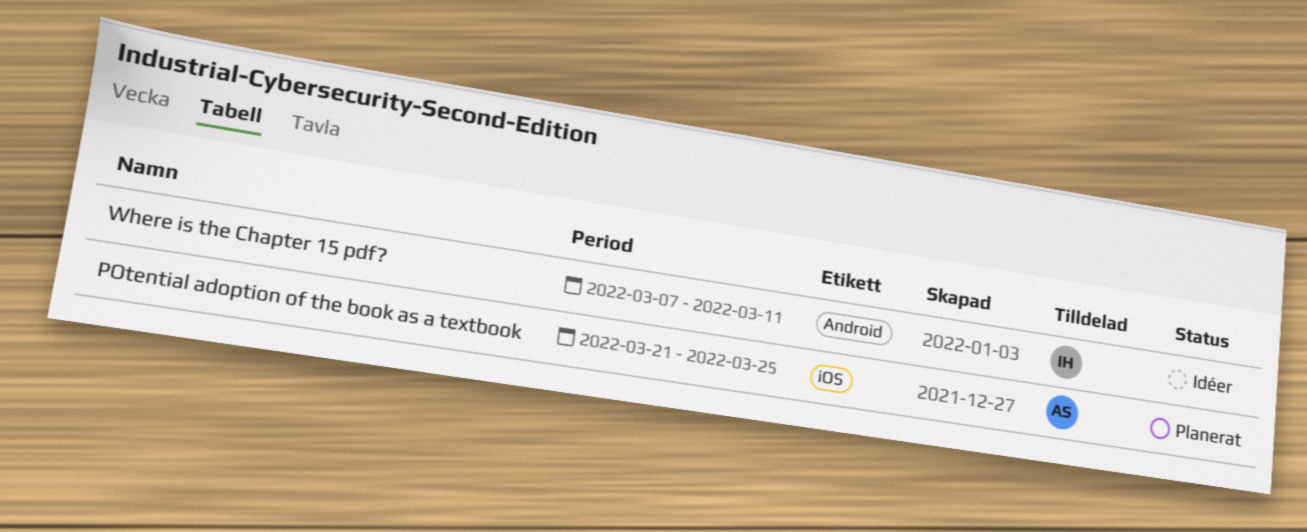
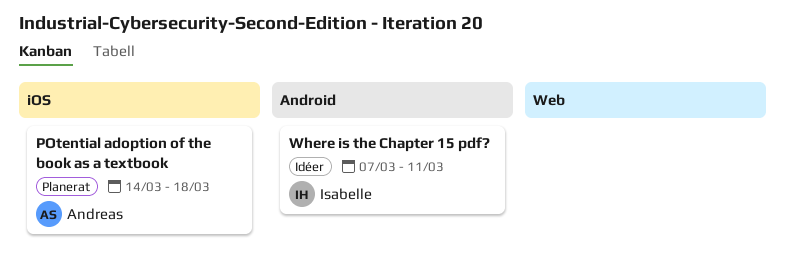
POtential adoption of the book as a textbook, start: Mar 21 -> Mar 14
POtential adoption of the book as a textbook, due: Mar 25 -> Mar 18

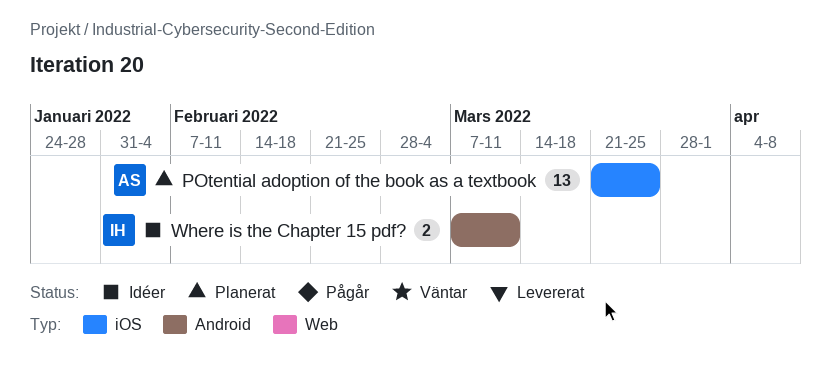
POtential adoption of the book as a textbook, start: Mar 14 -> Mar 21
POtential adoption of the book as a textbook, due: Mar 18 -> Mar 25

